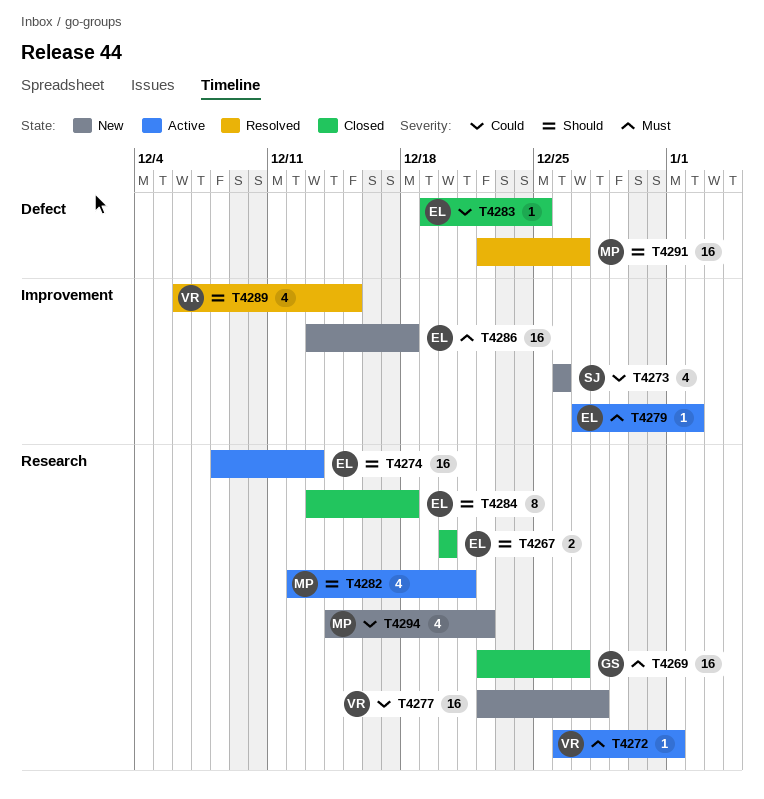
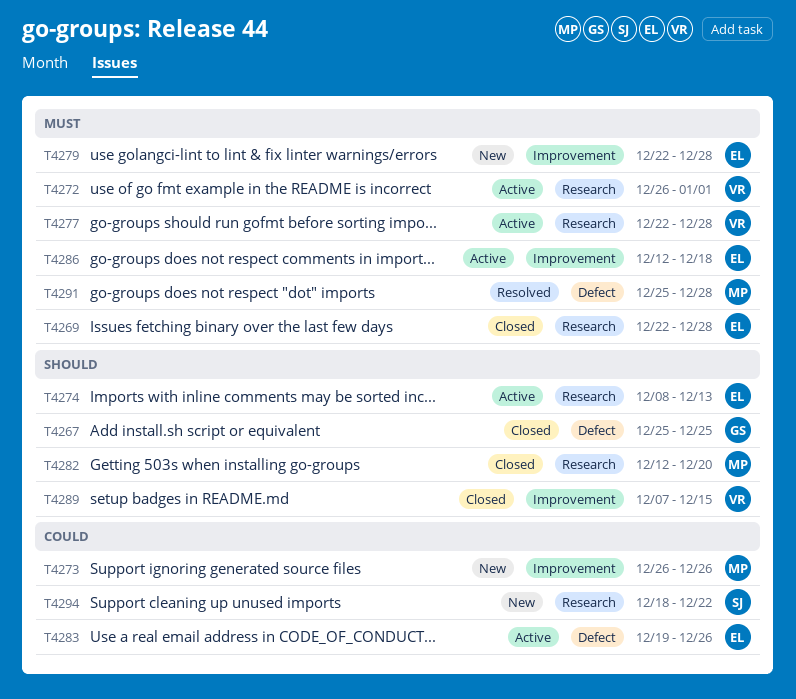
T4267, owner: EL -> GS
T4267, label: Research -> Defect
T4267, start: Dec 20 -> Dec 25
T4267, due: Dec 20 -> Dec 25
T4269, owner: GS -> EL
T4269, due: Dec 27 -> Dec 28
T4273, owner: SJ -> MP
T4277, status: New -> Active
T4277, priority: Could -> Must
T4279, status: Active -> New
T4279, start: Dec 27 -> Dec 22
T4279, due: Jan 2 -> Dec 28
T4282, status: Active -> Closed
T4282, due: Dec 21 -> Dec 20
T4283, status: Closed -> Active
T4283, due: Dec 25 -> Dec 26
T4284: present -> none
T4286, status: New -> Active
T4286, start: Dec 13 -> Dec 12
T4289, status: Resolved -> Closed
T4289, start: Dec 6 -> Dec 7
T4291, priority: Should -> Must
T4291, start: Dec 22 -> Dec 25
T4291, due: Dec 27 -> Dec 28
T4294, owner: MP -> SJ
T4294, start: Dec 14 -> Dec 18

